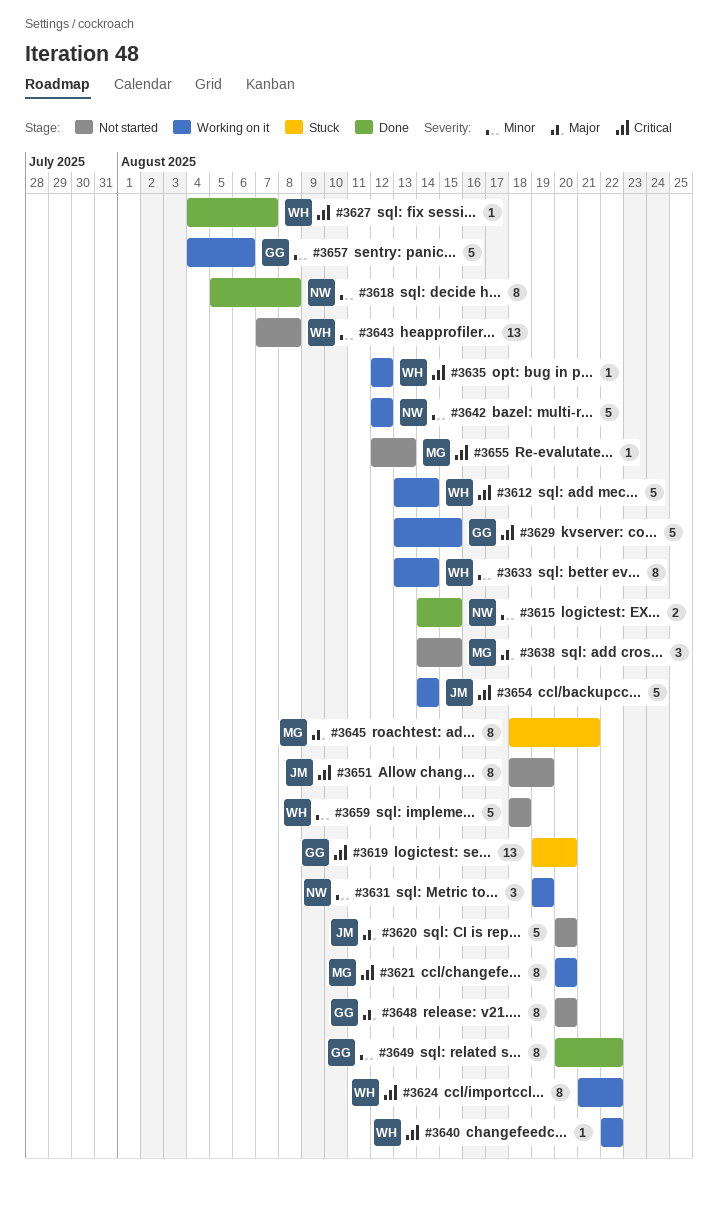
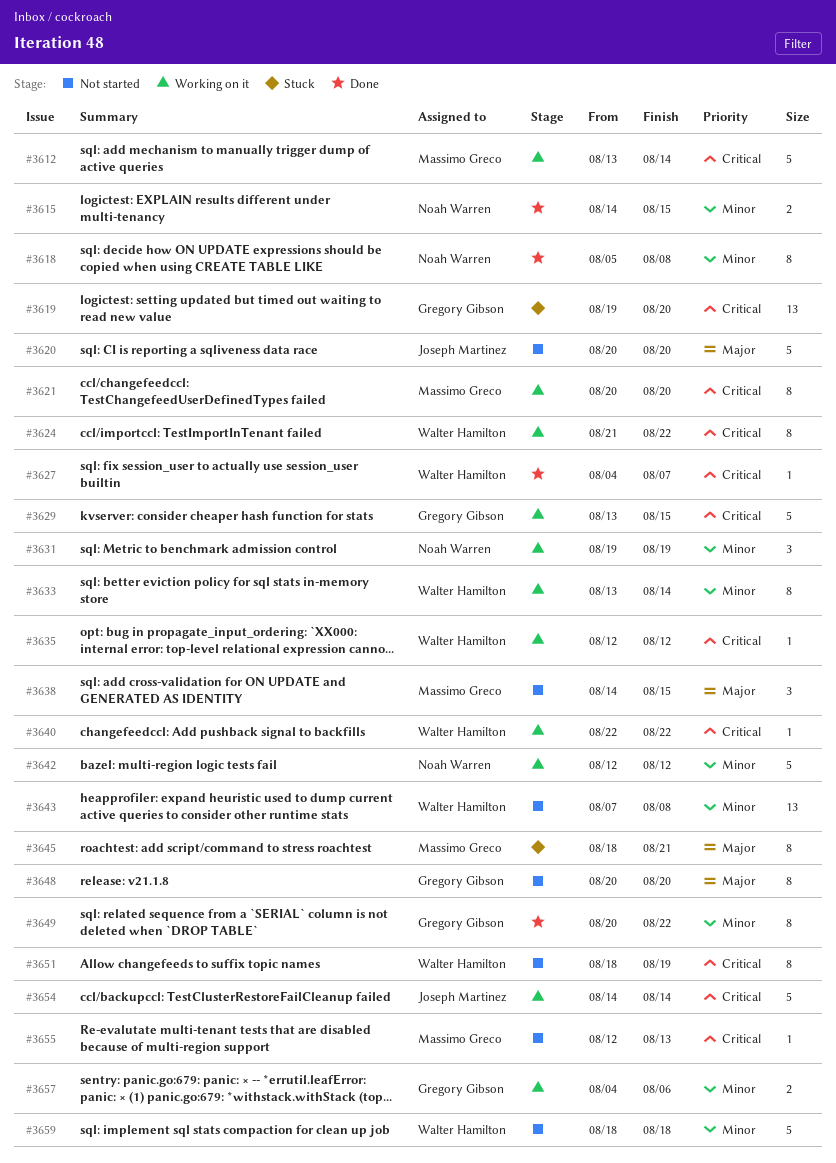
#3612, owner: Walter Hamilton -> Massimo Greco
#3651, owner: Joseph Martinez -> Walter Hamilton
#3657, estimate: 5 -> 2

